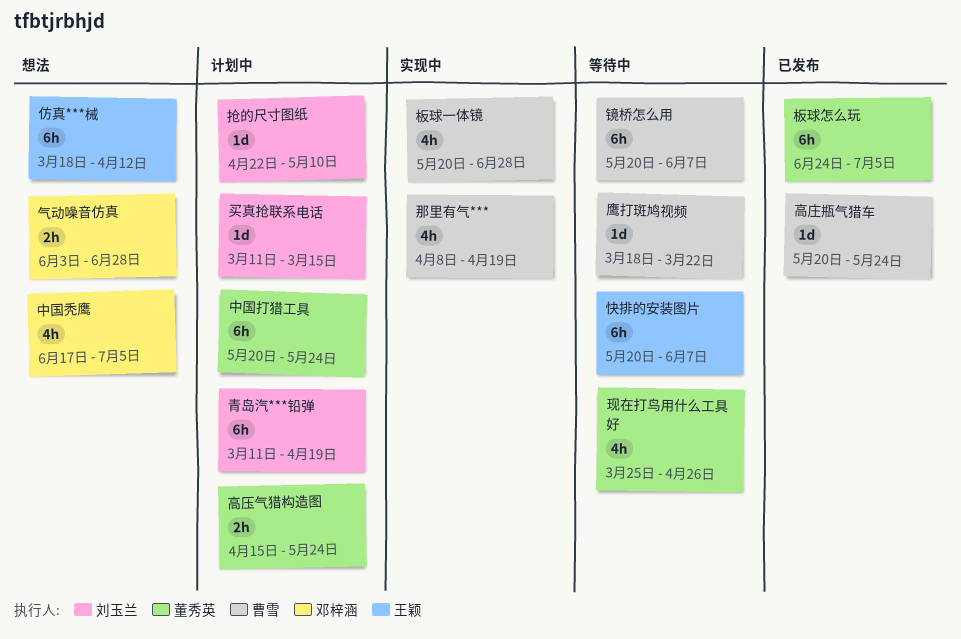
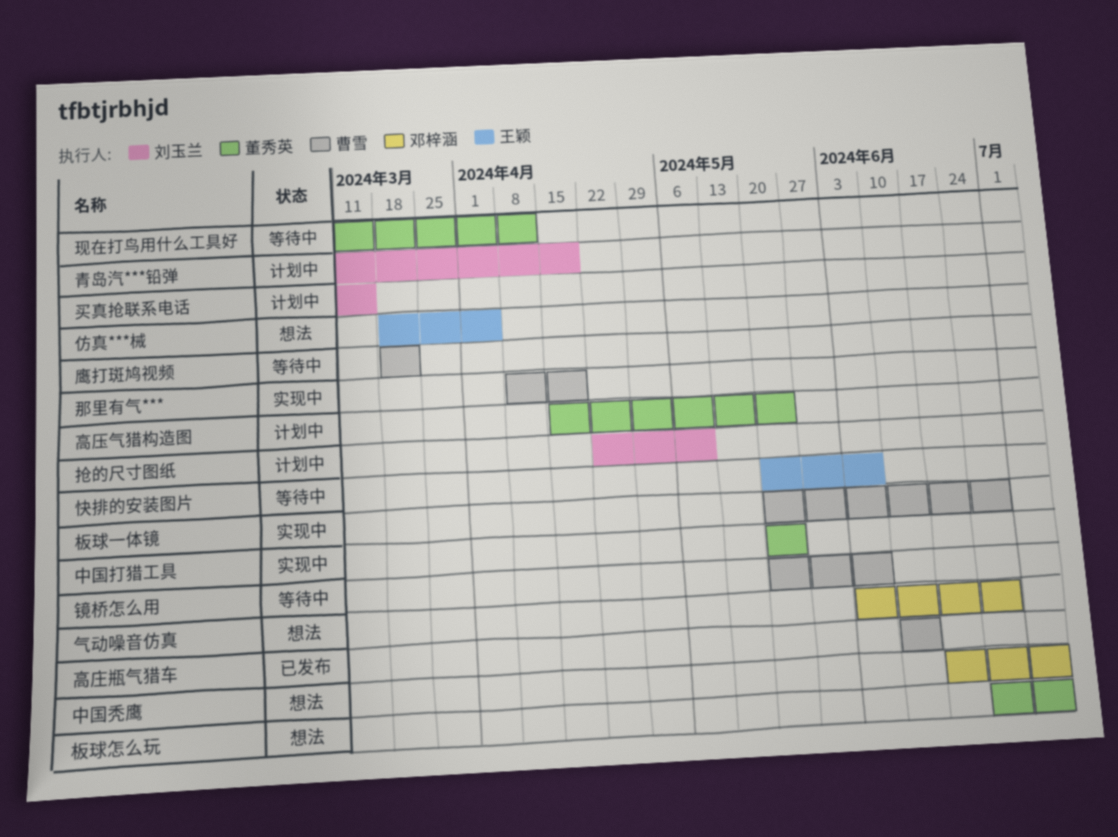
中国打猎工具, status: 计划中 -> 实现中
仿真***械, due: Apr 12 -> Apr 5
板球怎么玩, status: 已发布 -> 想法
现在打鸟用什么工具好, start: Mar 25 -> Mar 11
现在打鸟用什么工具好, due: Apr 26 -> Apr 12
高庄瓶气猎车, start: May 20 -> Jun 10
高庄瓶气猎车, due: May 24 -> Jun 14

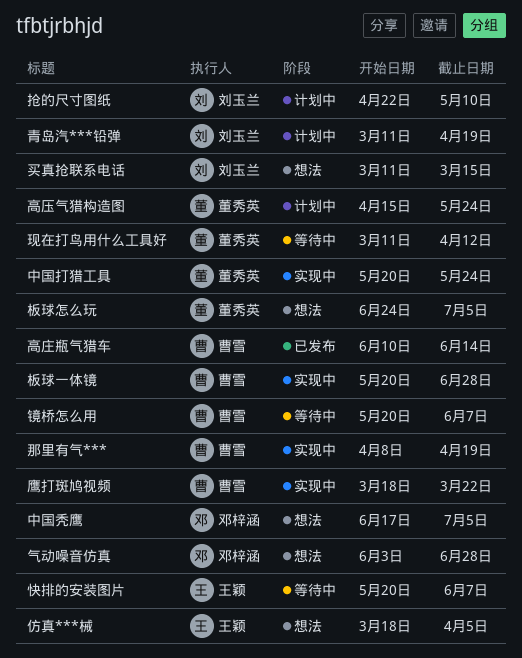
买真抢联系电话, status: 计划中 -> 想法
鹰打斑鸠视频, status: 等待中 -> 实现中

